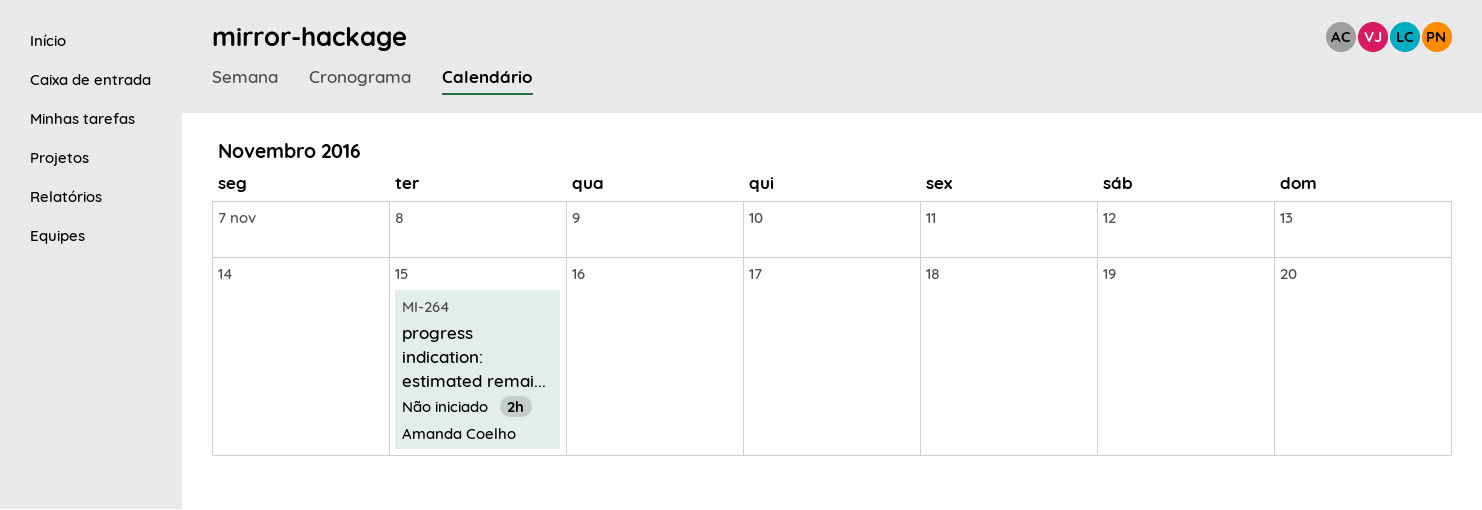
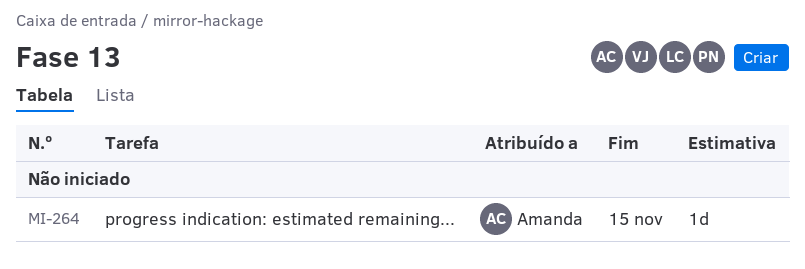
MI-264, estimate: 2h -> 1d

